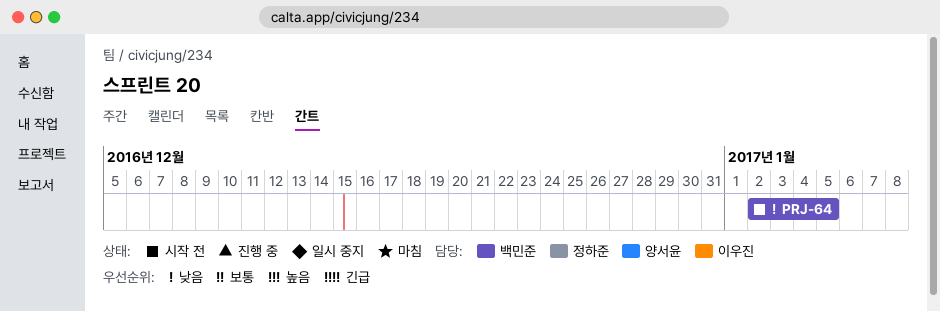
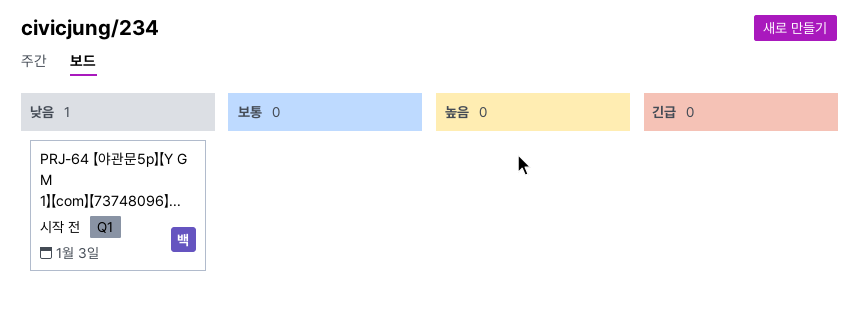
PRJ-64, due: Jan 5 -> Jan 3

